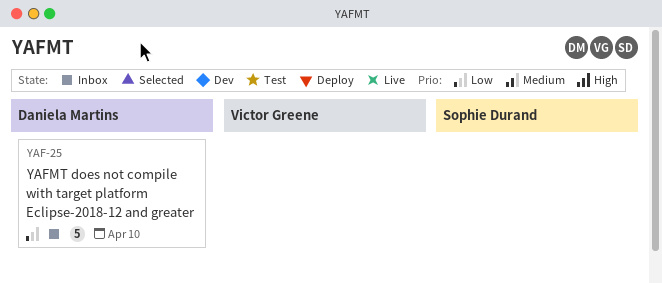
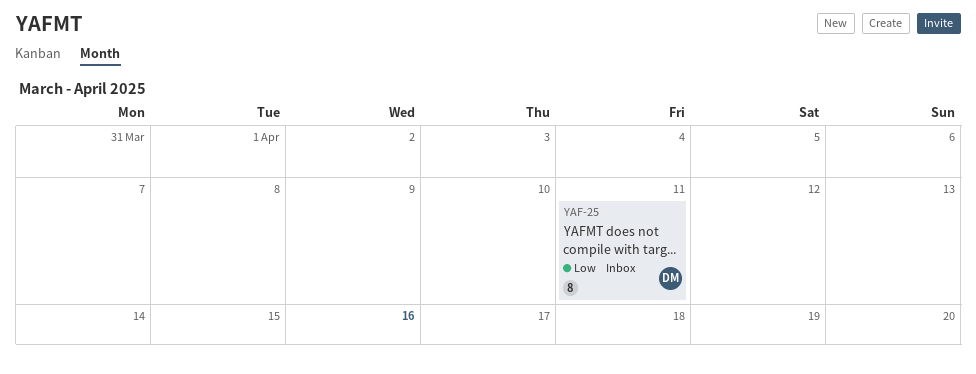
YAF-25, estimate: 5 -> 8
YAF-25, due: Apr 10 -> Apr 11

